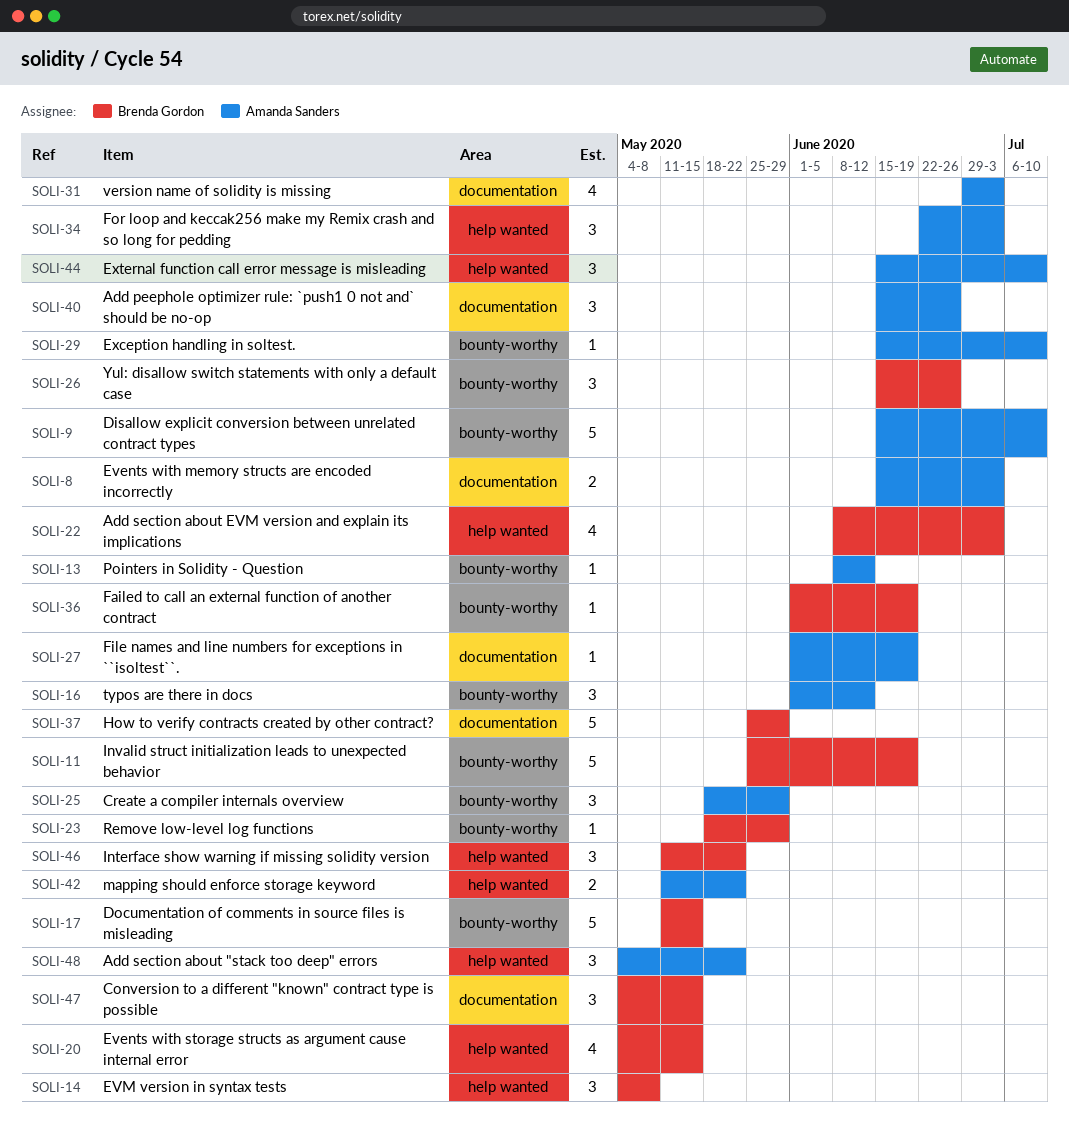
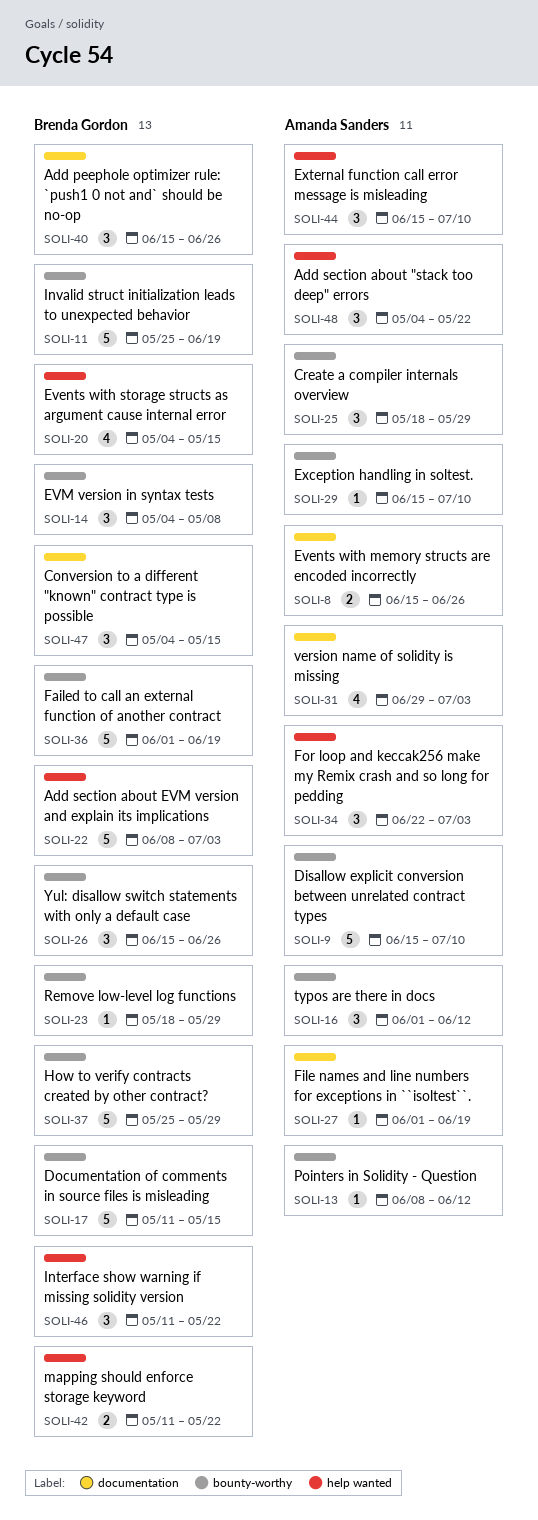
SOLI-8, due: Jul 3 -> Jun 26
SOLI-14, label: help wanted -> bounty-worthy
SOLI-22, estimate: 4 -> 5
SOLI-36, estimate: 1 -> 5
SOLI-37, label: documentation -> bounty-worthy
SOLI-40, owner: Amanda Sanders -> Brenda Gordon
SOLI-42, owner: Amanda Sanders -> Brenda Gordon

